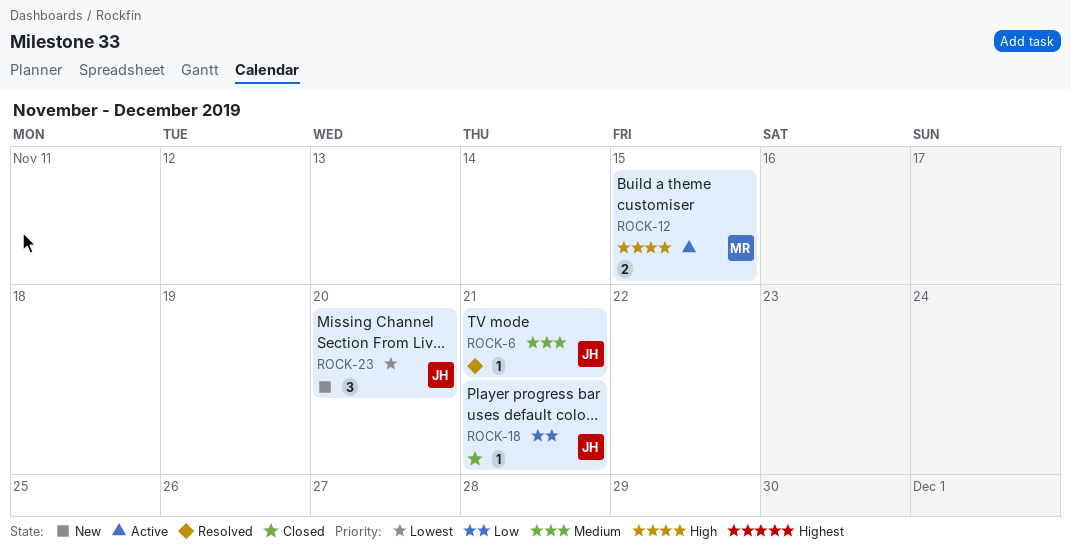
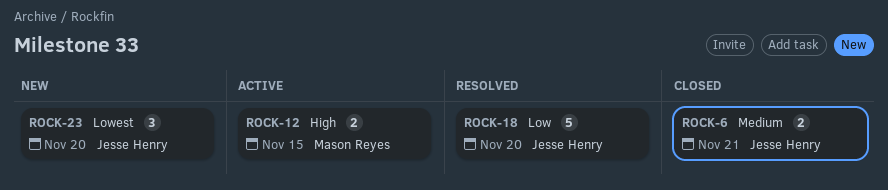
ROCK-6, status: Resolved -> Closed
ROCK-6, estimate: 1 -> 2
ROCK-18, status: Closed -> Resolved
ROCK-18, estimate: 1 -> 5
ROCK-18, due: Nov 21 -> Nov 20

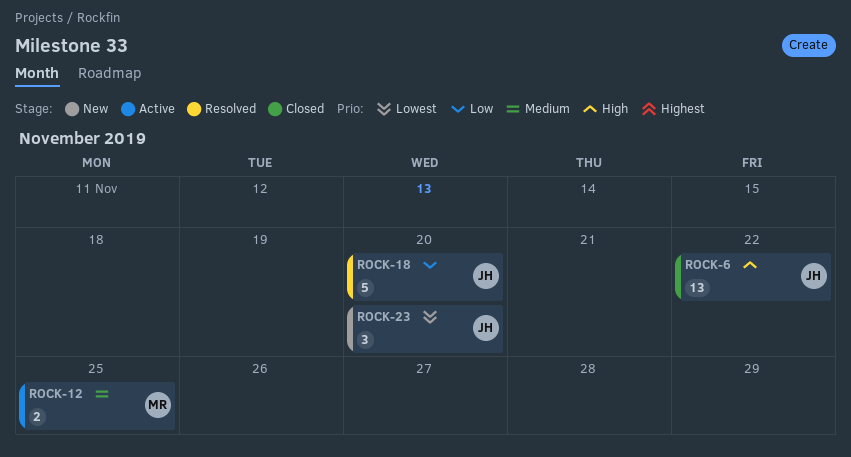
ROCK-6, priority: Medium -> High
ROCK-6, estimate: 2 -> 13
ROCK-6, due: Nov 21 -> Nov 22
ROCK-12, priority: High -> Medium
ROCK-12, due: Nov 15 -> Nov 25

